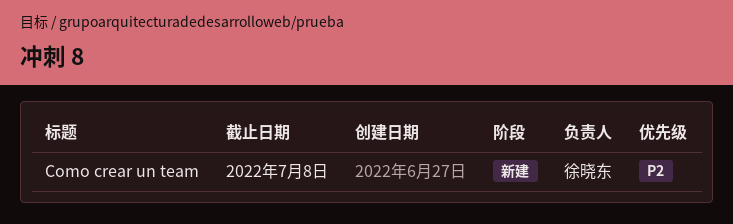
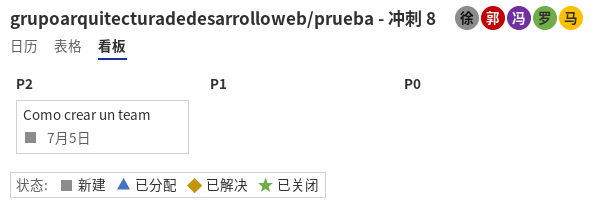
Como crear un team, due: Jul 8 -> Jul 5

